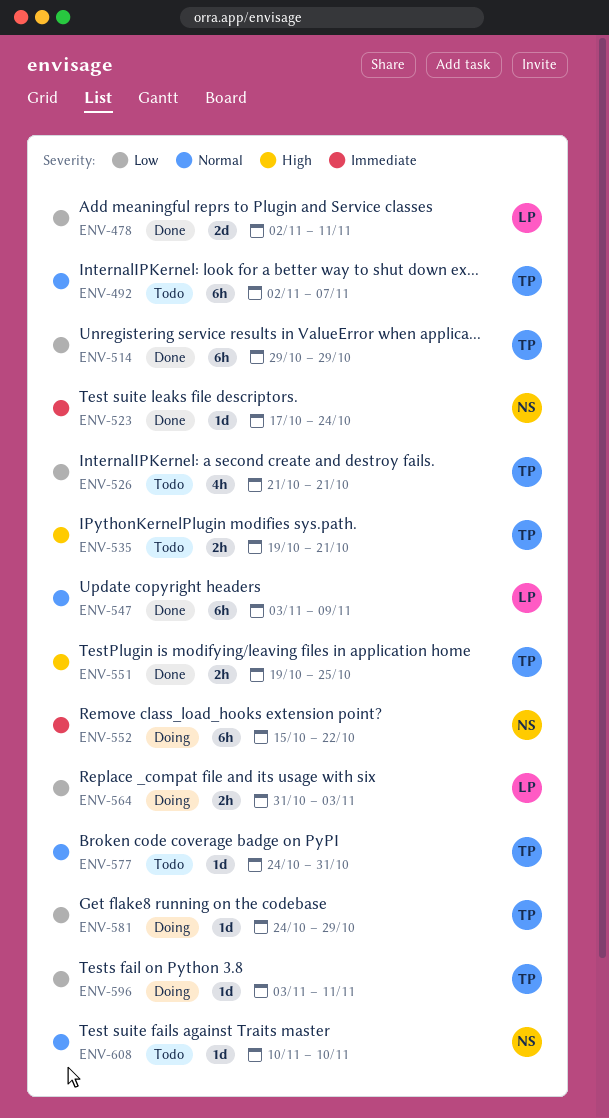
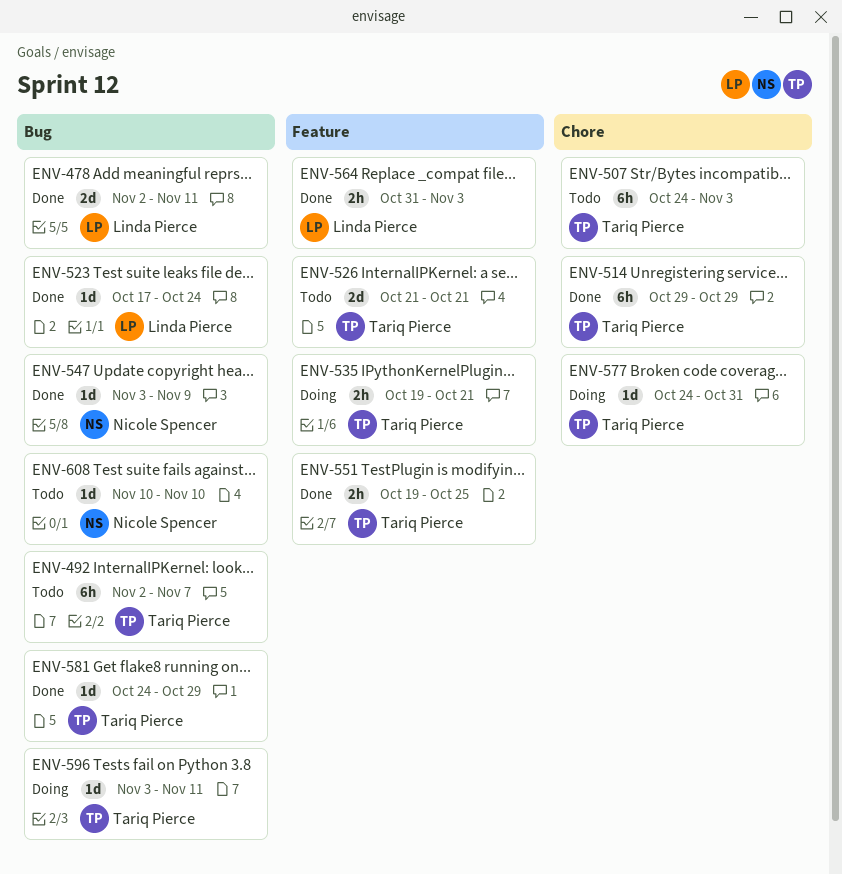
ENV-507: none -> present
ENV-523, owner: Nicole Spencer -> Linda Pierce
ENV-526, estimate: 4h -> 2d
ENV-535, status: Todo -> Doing
ENV-547, owner: Linda Pierce -> Nicole Spencer
ENV-547, estimate: 6h -> 1d
ENV-552: present -> none
ENV-564, status: Doing -> Done
ENV-577, status: Todo -> Doing
ENV-581, status: Doing -> Done

